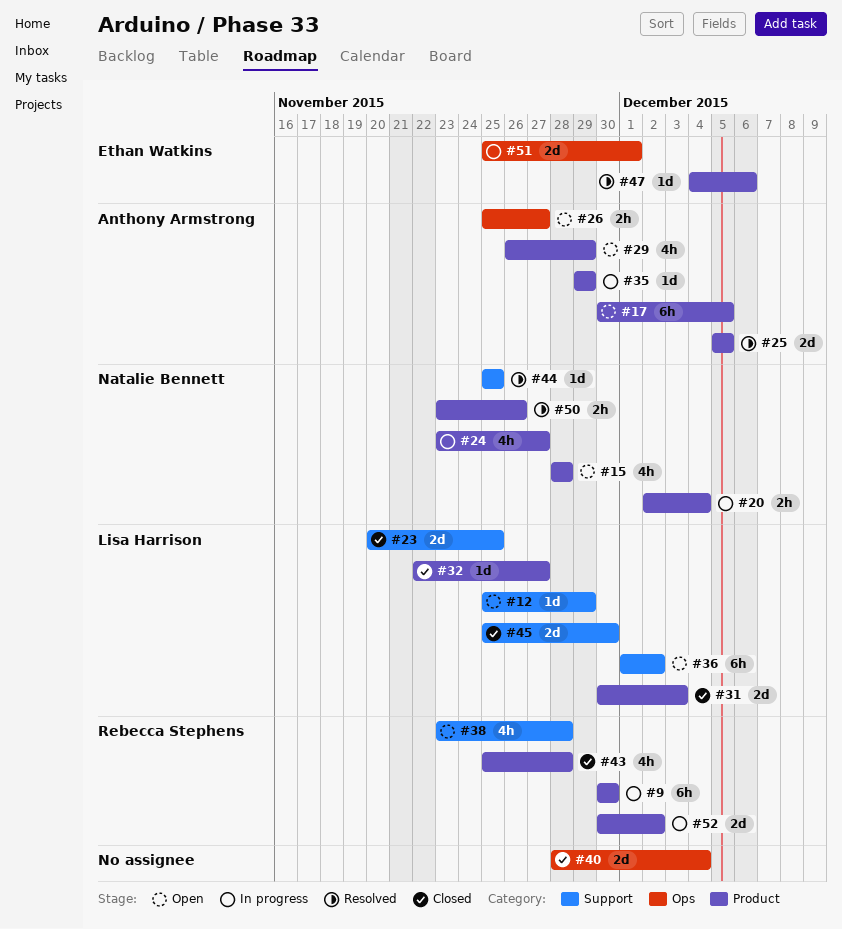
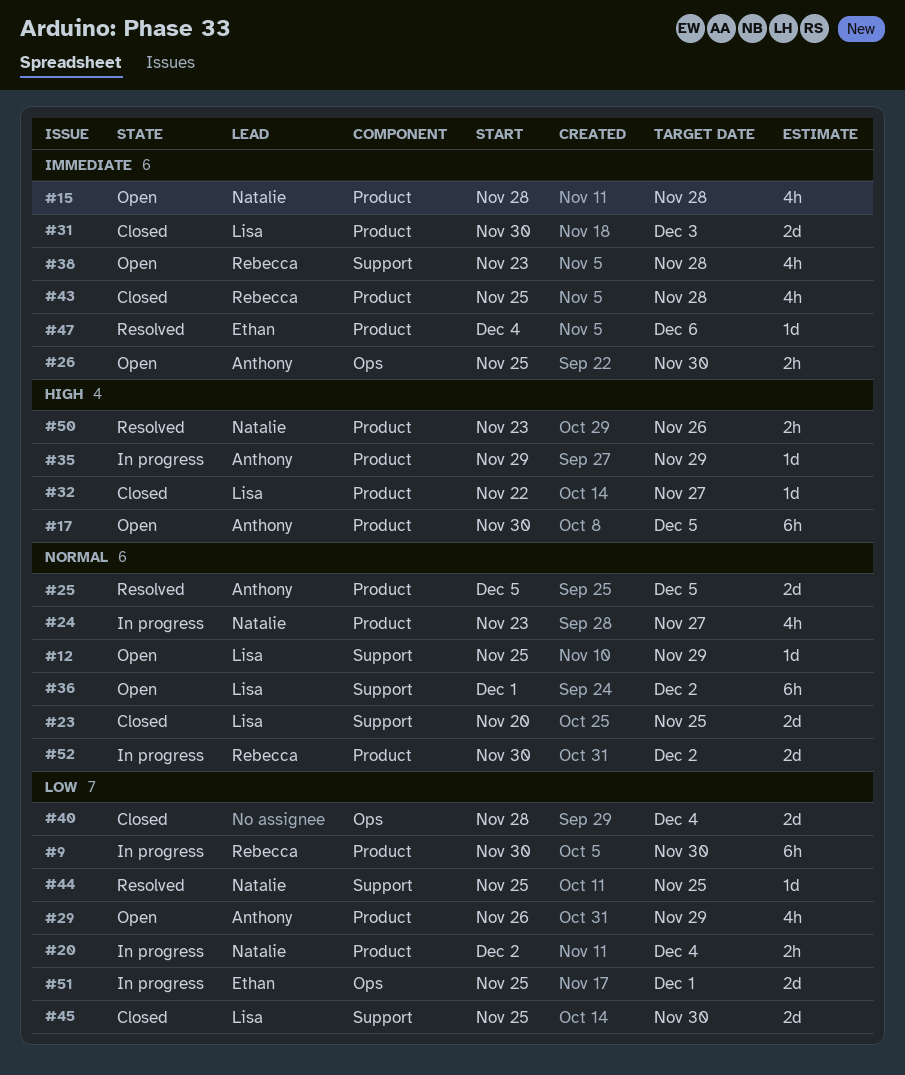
#26, due: Nov 27 -> Nov 30

